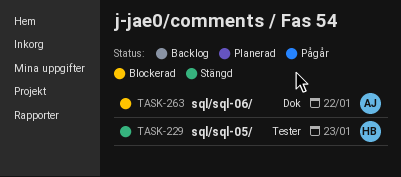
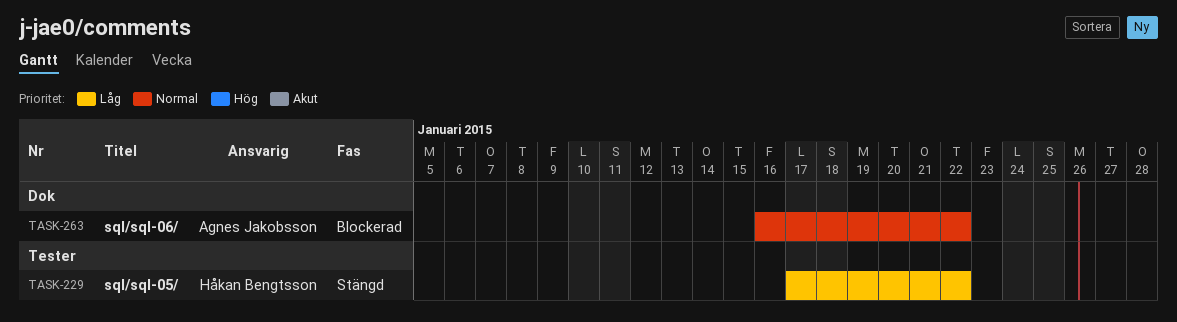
TASK-229, due: Jan 23 -> Jan 22

